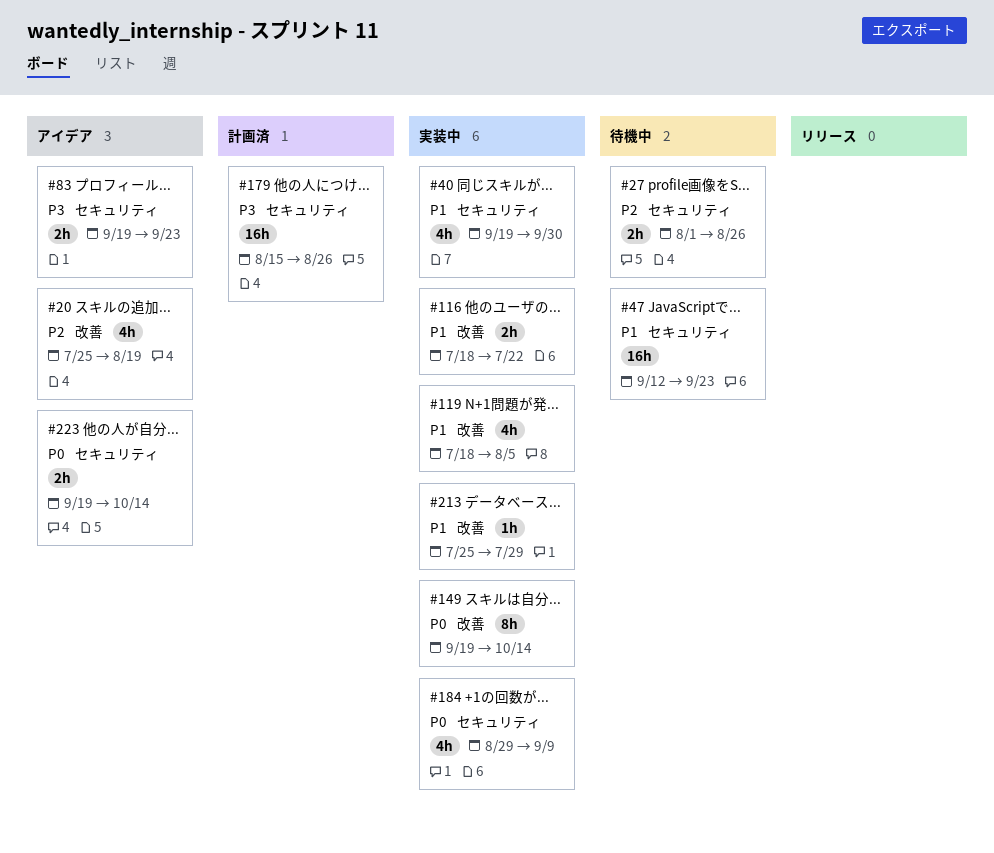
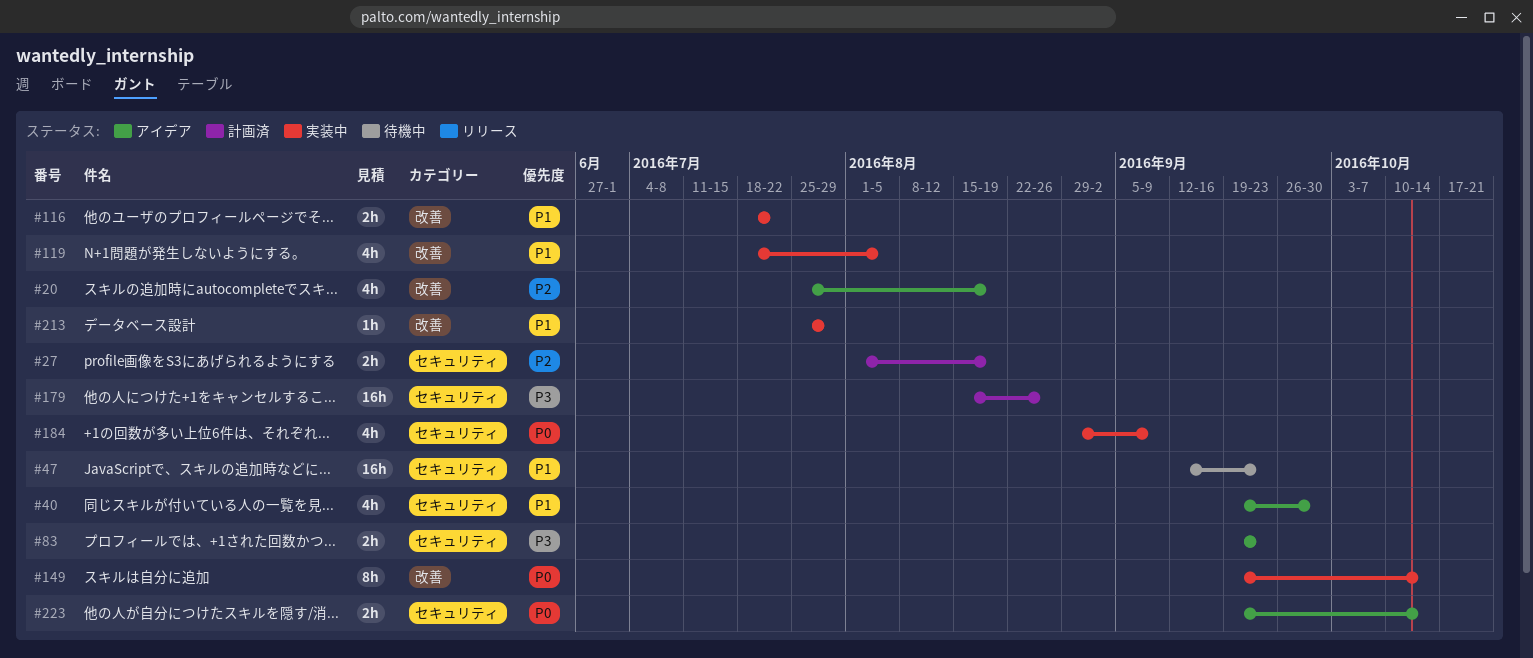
#27, status: 待機中 -> 計画済
#27, due: Aug 26 -> Aug 19
#40, status: 実装中 -> アイデア

